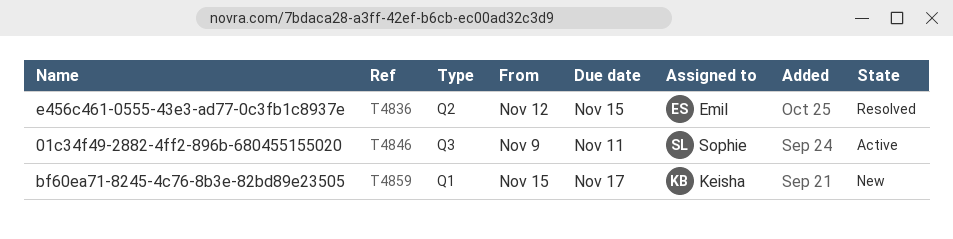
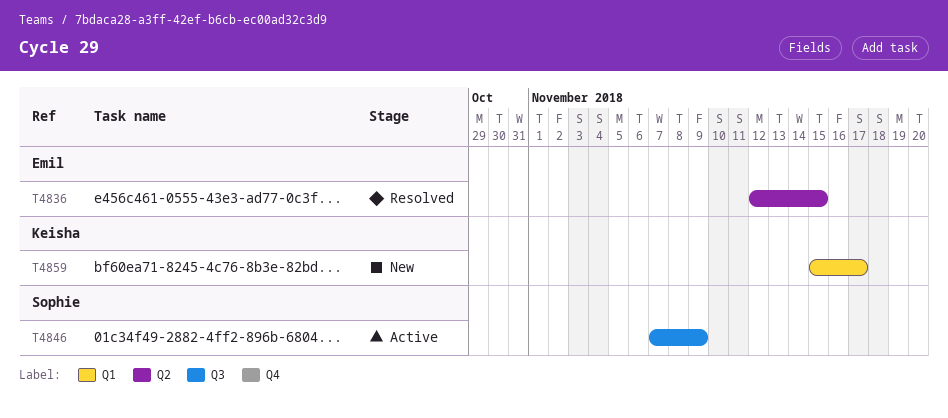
T4846, start: Nov 9 -> Nov 7
T4846, due: Nov 11 -> Nov 9

